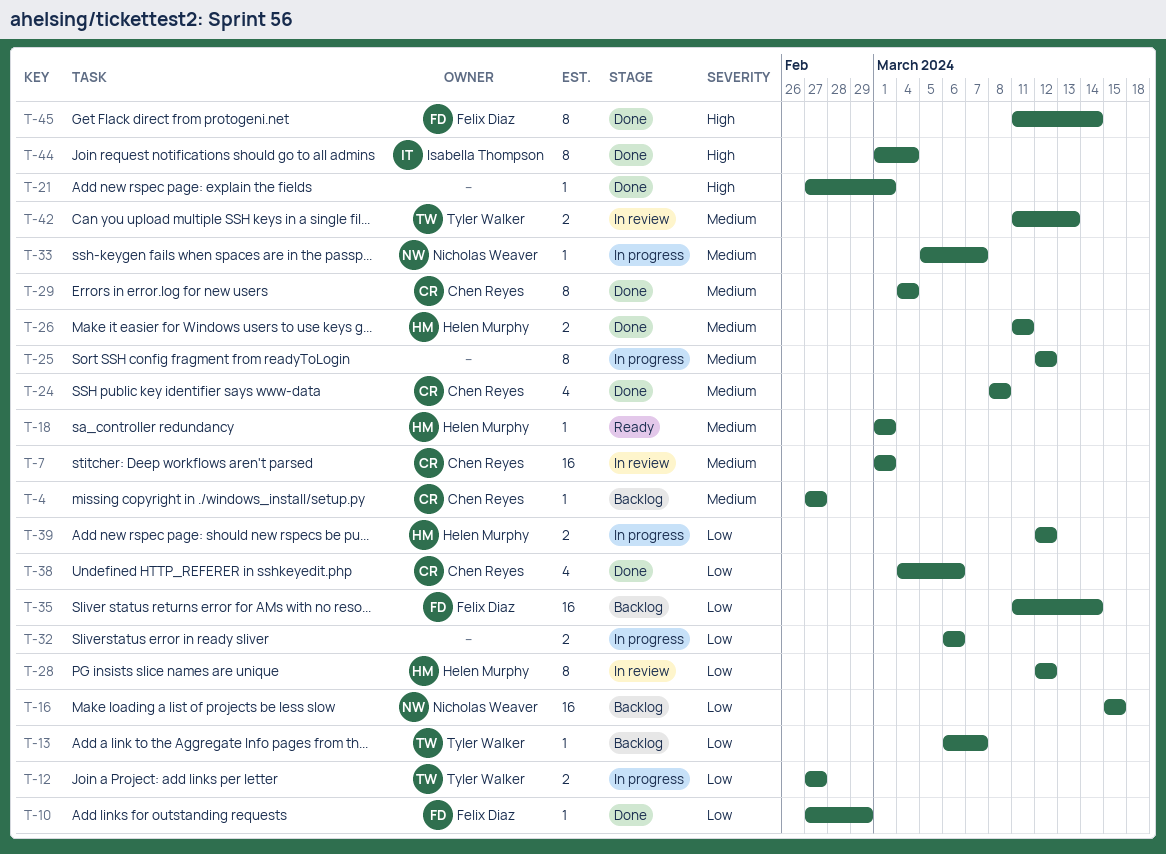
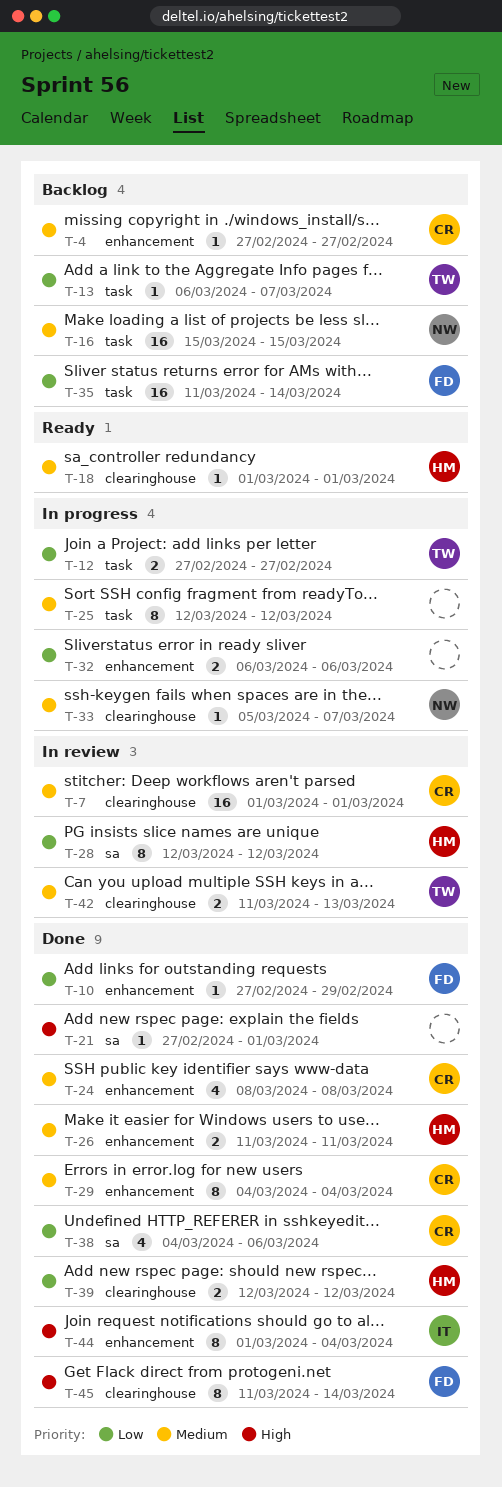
T-16, priority: Low -> Medium
T-39, status: In progress -> Done

